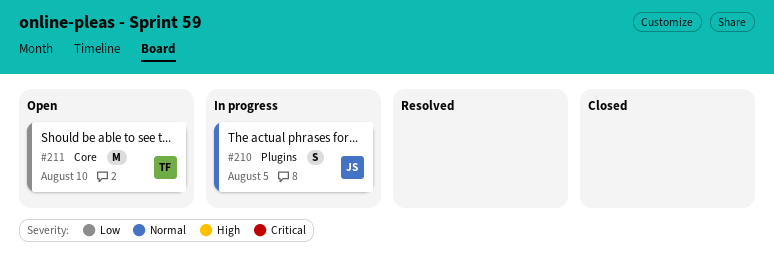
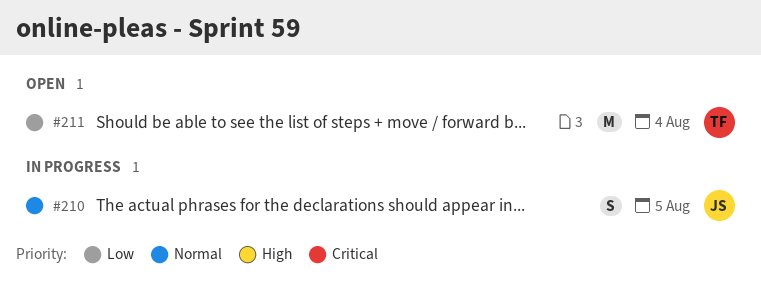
#211, due: Aug 10 -> Aug 4

